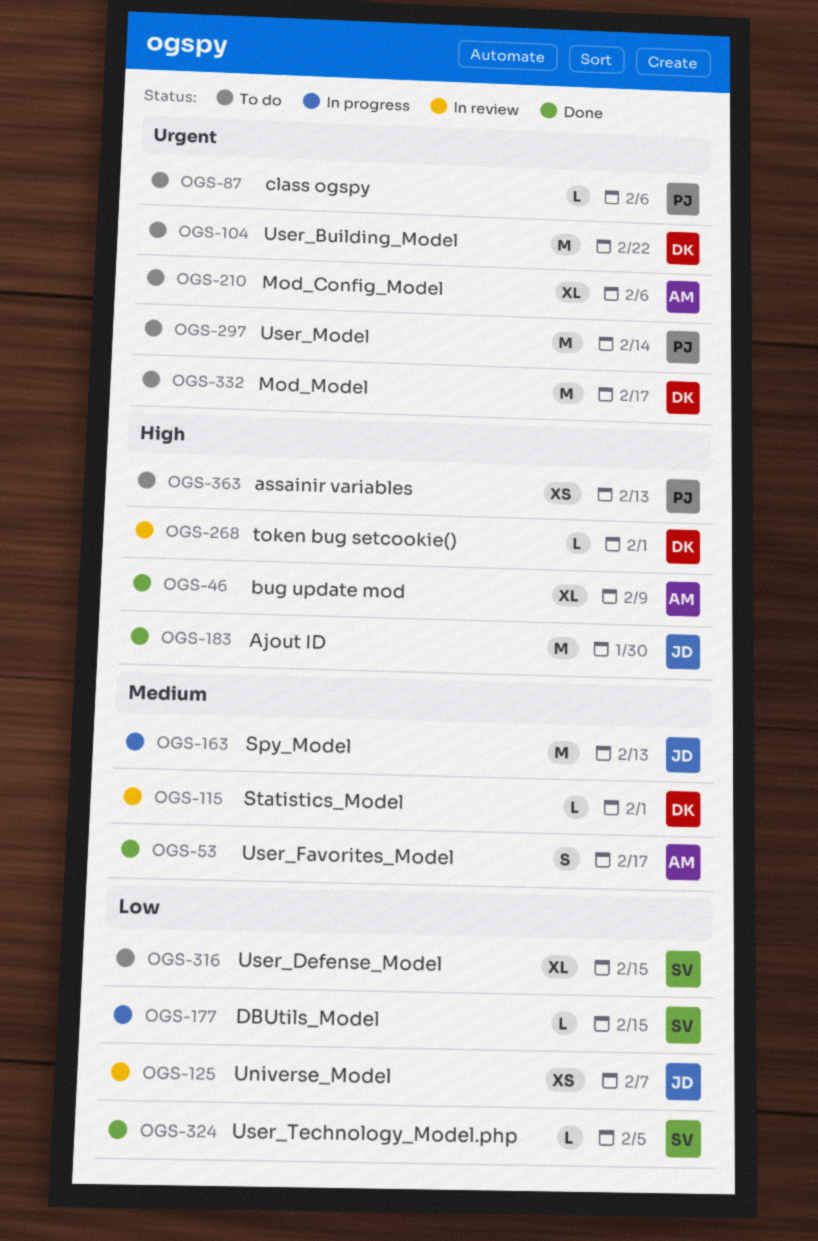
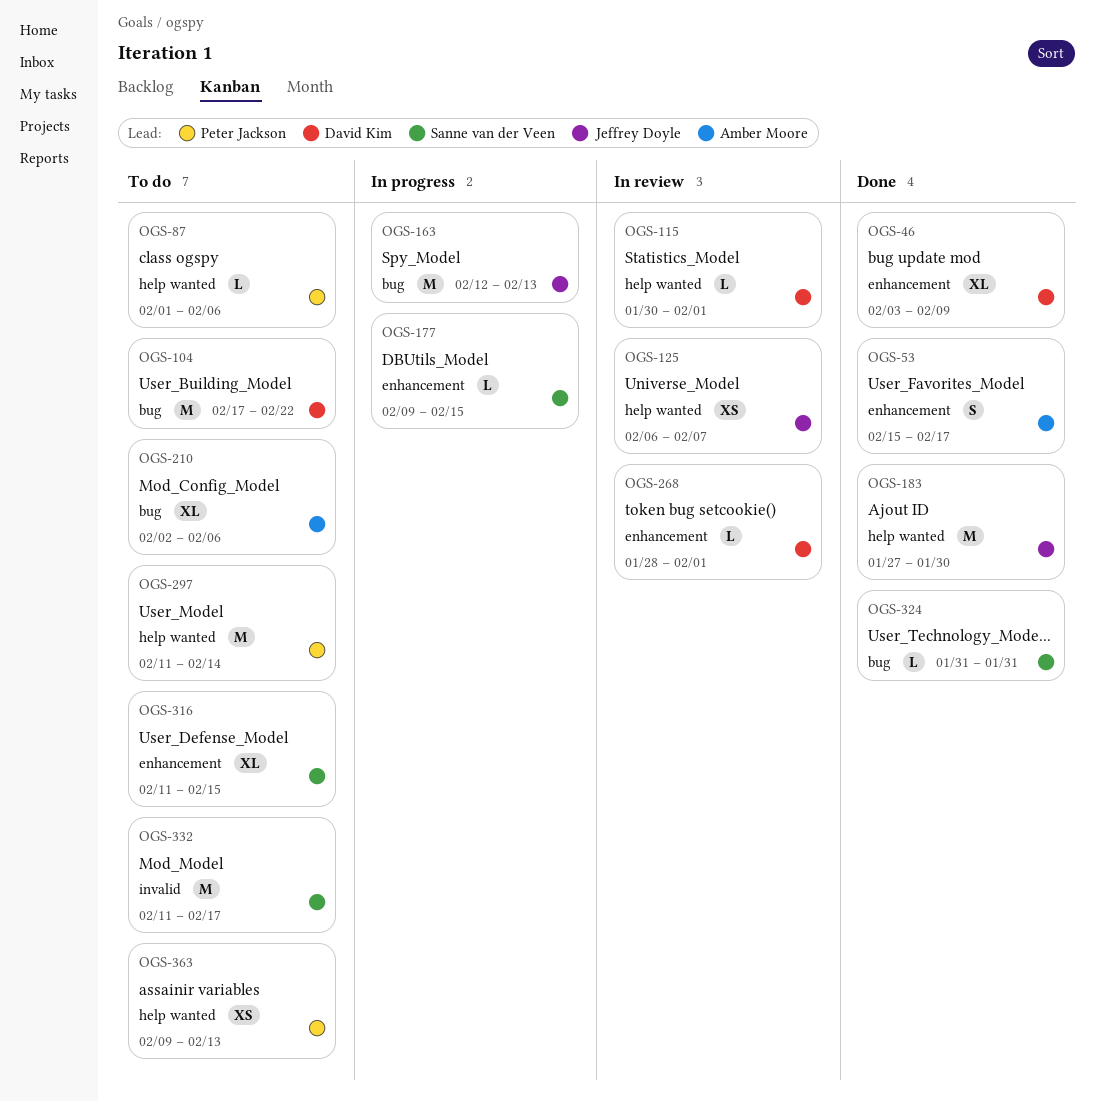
OGS-46, owner: Amber Moore -> David Kim
OGS-324, due: Feb 5 -> Jan 31
OGS-332, owner: David Kim -> Sanne van der Veen

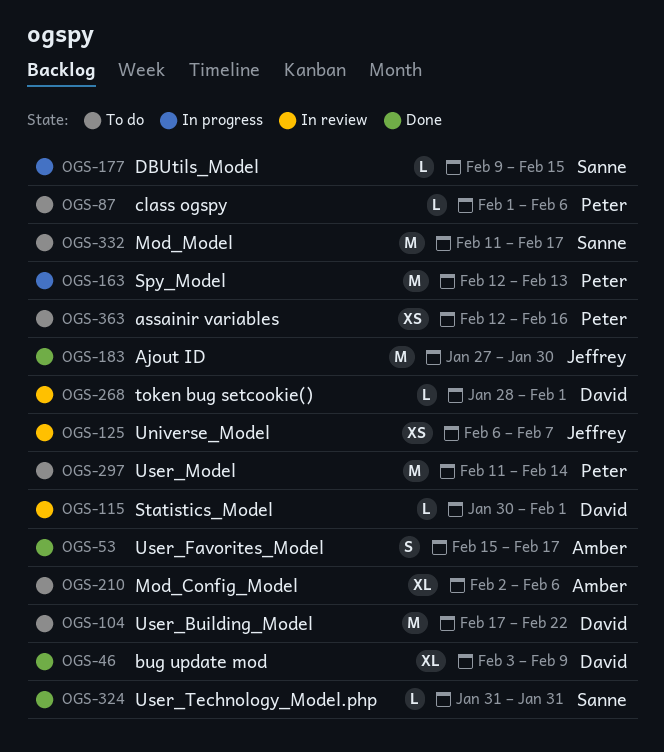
OGS-163, owner: Jeffrey Doyle -> Peter Jackson
OGS-316: present -> none
OGS-363, start: Feb 9 -> Feb 12
OGS-363, due: Feb 13 -> Feb 16

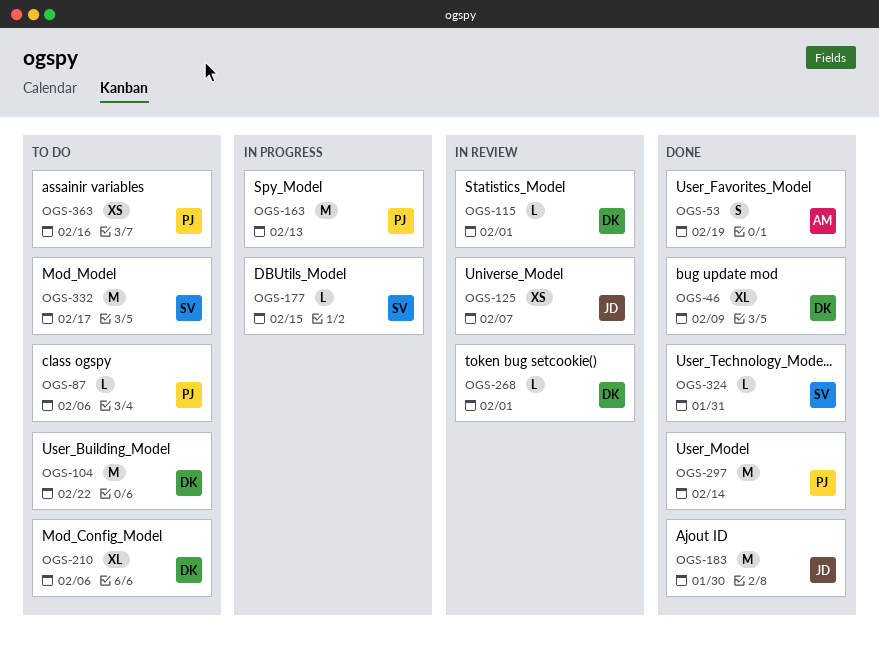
OGS-53, due: Feb 17 -> Feb 19
OGS-210, owner: Amber -> David
OGS-297, status: To do -> Done

